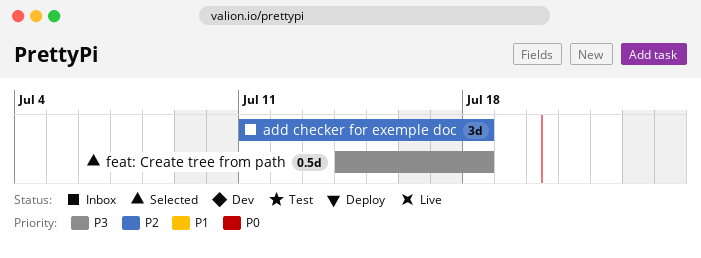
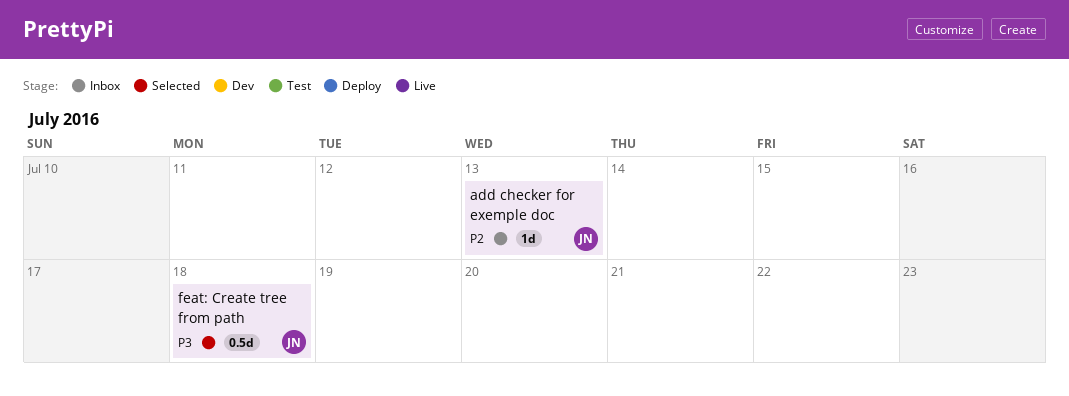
add checker for exemple doc, estimate: 3d -> 1d
add checker for exemple doc, due: Jul 18 -> Jul 13

